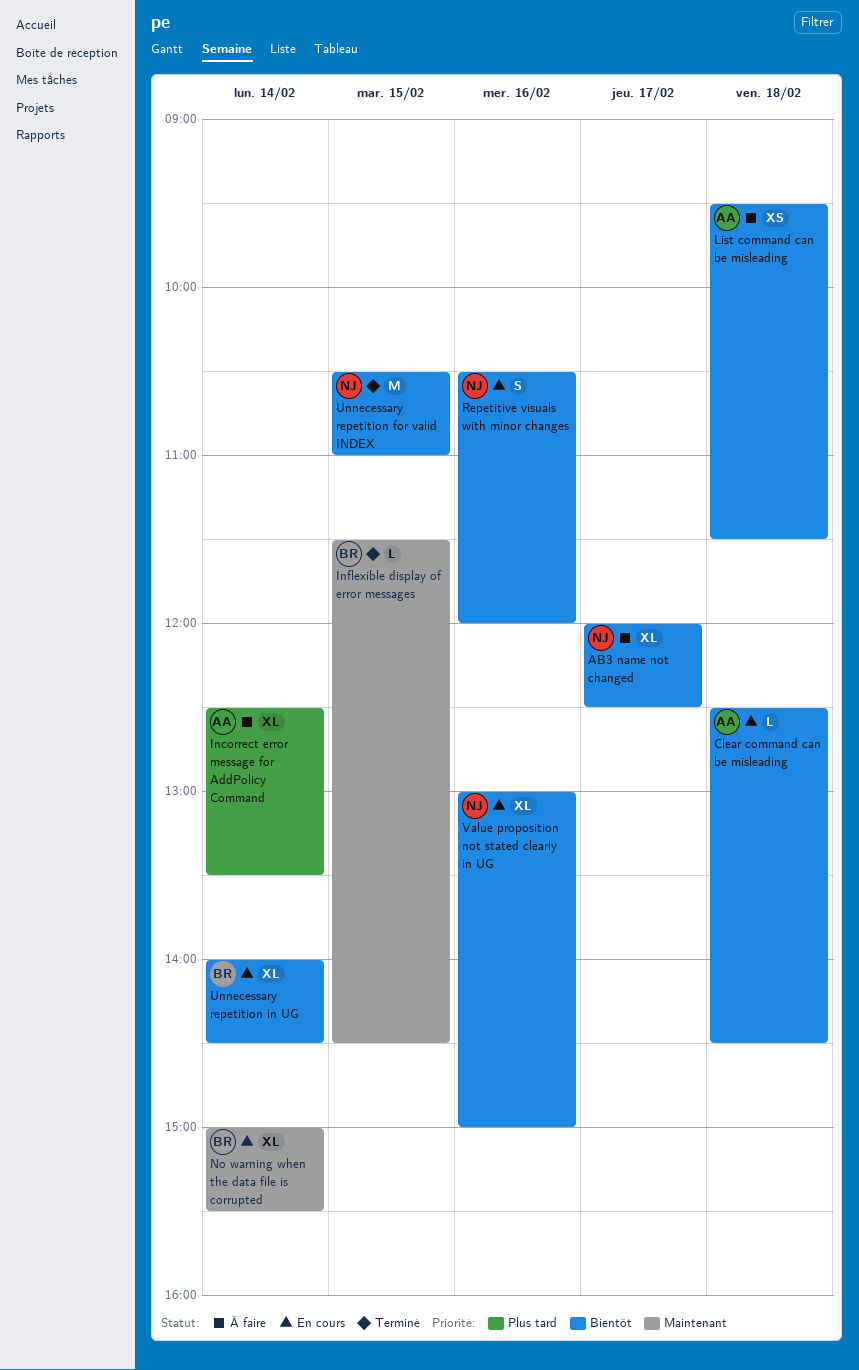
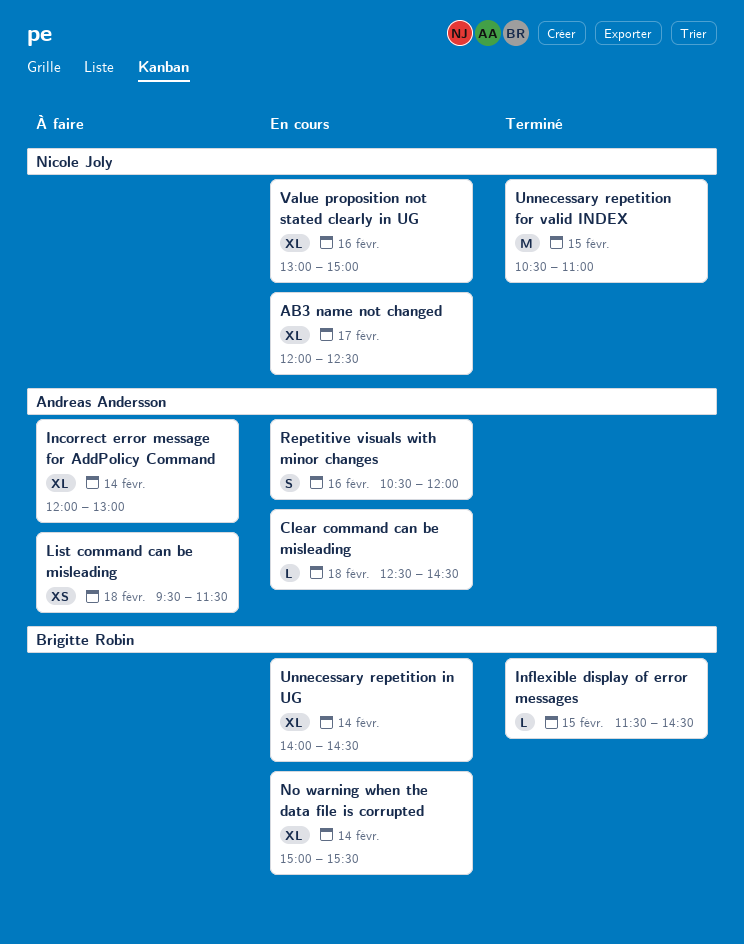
AB3 name not changed, status: À faire -> En cours
Incorrect error message for AddPolicy Command, begins: 12:30 -> 12:00
Incorrect error message for AddPolicy Command, ends: 13:30 -> 13:00
Repetitive visuals with minor changes, owner: Nicole Joly -> Andreas Andersson

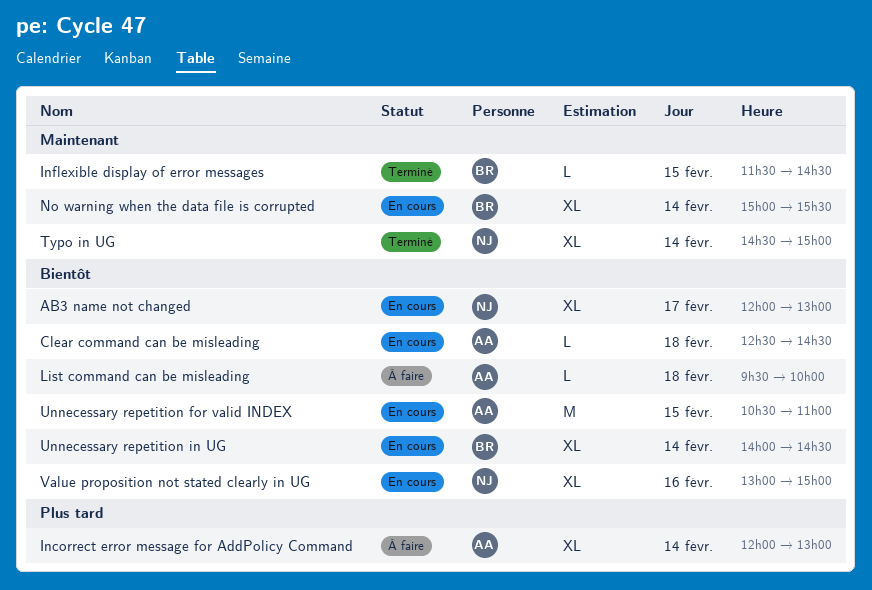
AB3 name not changed, ends: 12:30 -> 13:00
List command can be misleading, estimate: XS -> L
List command can be misleading, ends: 11:30 -> 10:00
Repetitive visuals with minor changes: present -> none
Typo in UG: none -> present
Unnecessary repetition for valid INDEX, status: Terminé -> En cours
Unnecessary repetition for valid INDEX, owner: Nicole Joly -> Andreas Andersson

